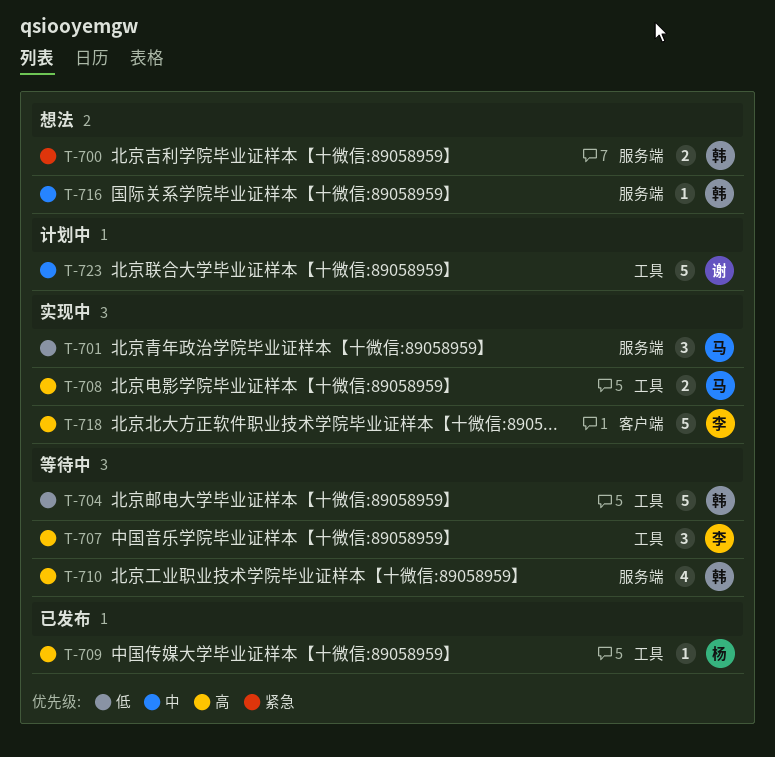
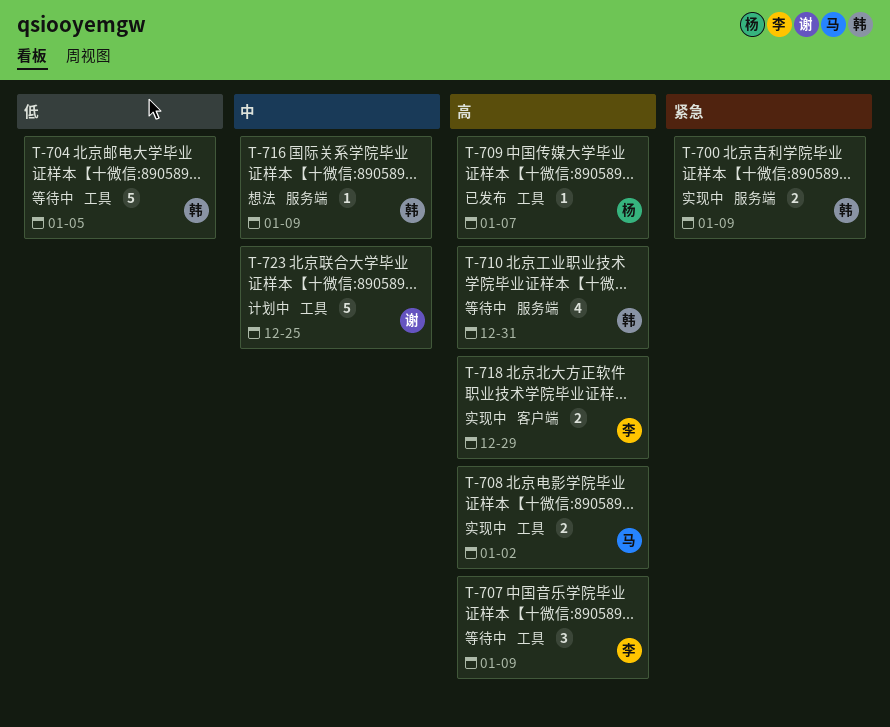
T-700, status: 想法 -> 实现中
T-701: present -> none
T-718, estimate: 5 -> 2

